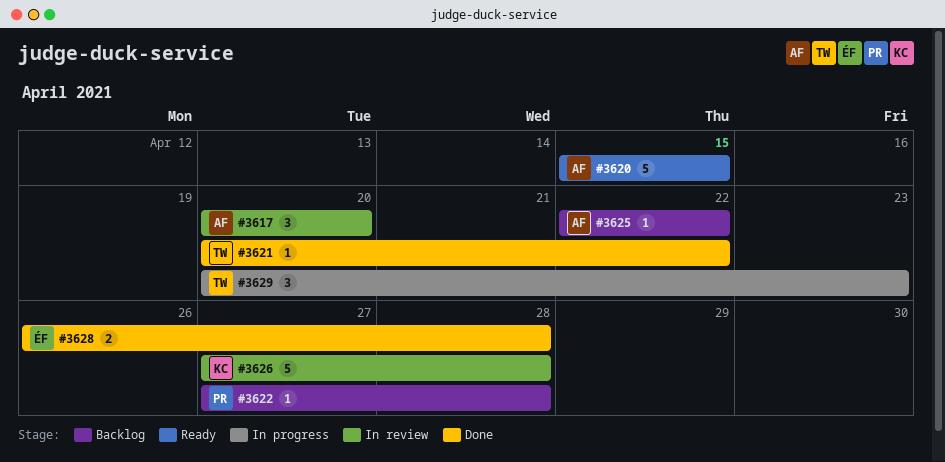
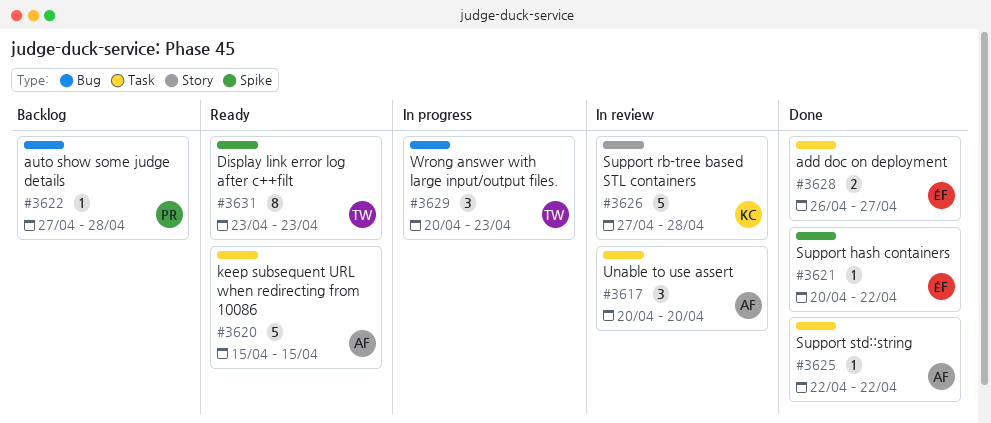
#3621, owner: TW -> ÉF
#3625, status: Backlog -> Done
#3628, due: Apr 28 -> Apr 27
#3631: none -> present

